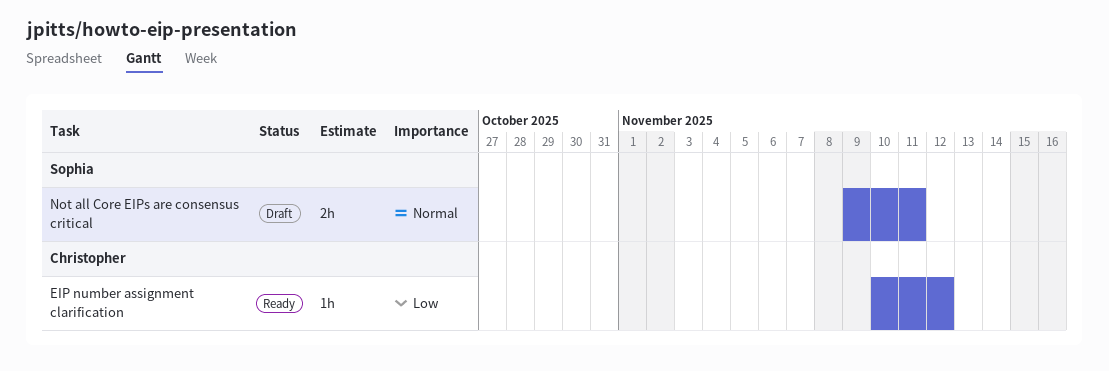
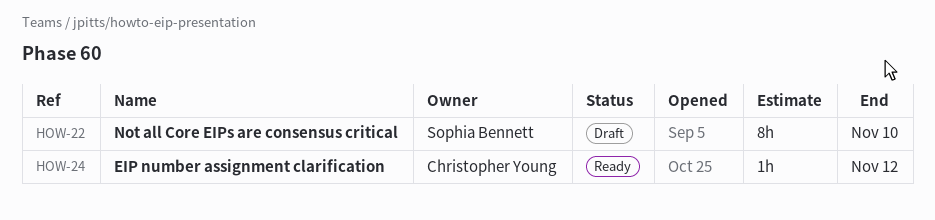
Not all Core EIPs are consensus critical, estimate: 2h -> 8h
Not all Core EIPs are consensus critical, due: Nov 11 -> Nov 10

